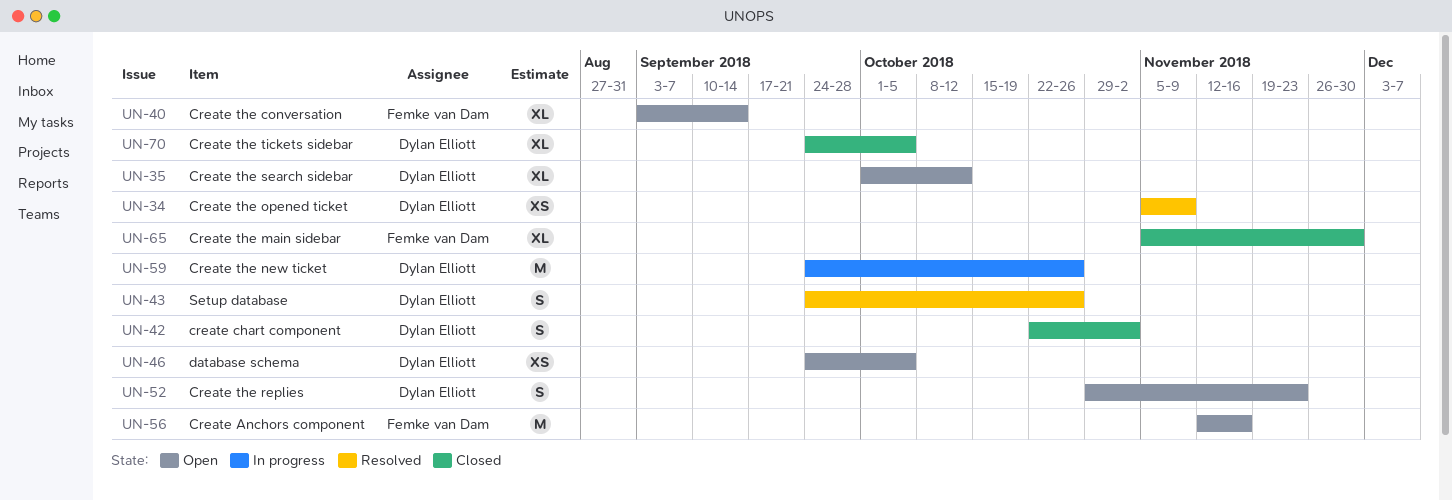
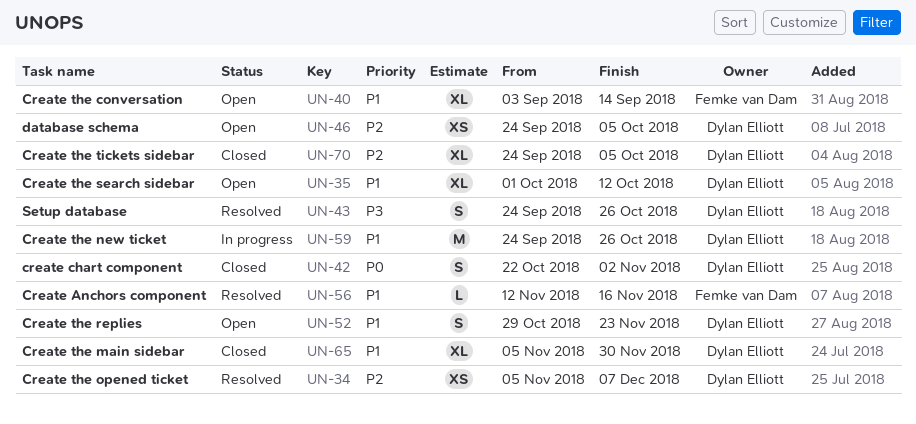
UN-34, due: Nov 9 -> Dec 7
UN-56, status: Open -> Resolved
UN-56, estimate: M -> L
UN-65, owner: Femke van Dam -> Dylan Elliott

